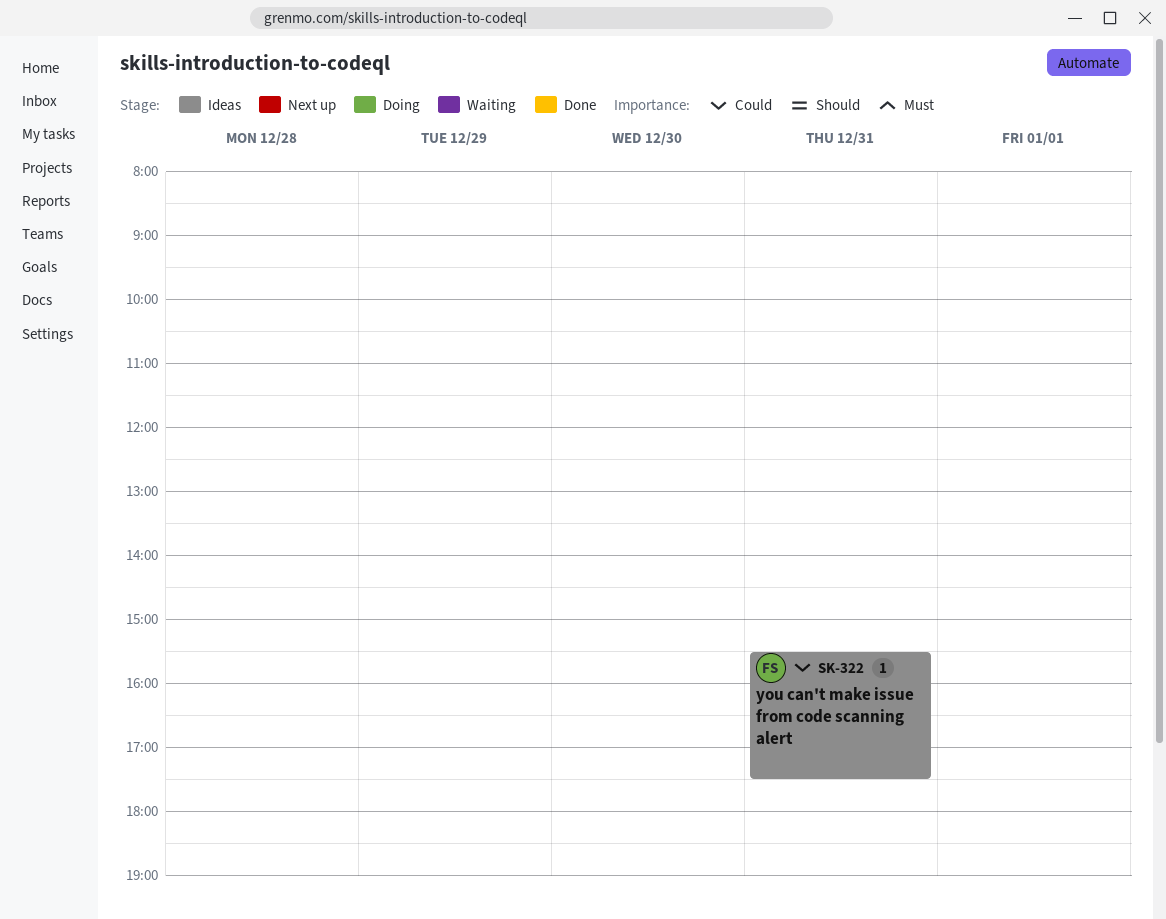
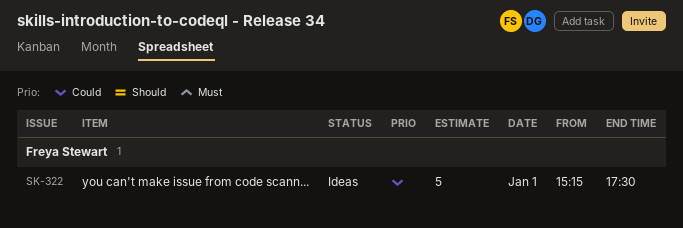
SK-322, estimate: 1 -> 5
SK-322, day: Dec 31 -> Jan 1
SK-322, begins: 15:30 -> 15:15

